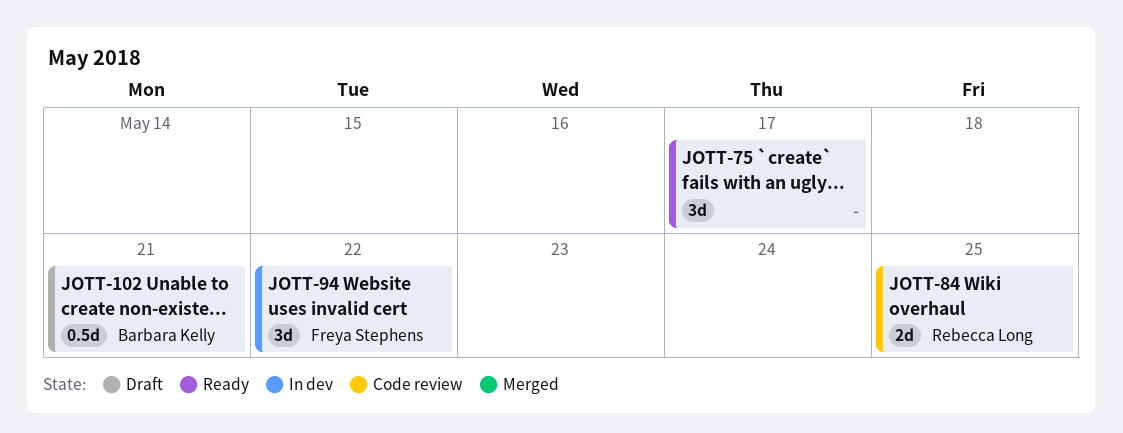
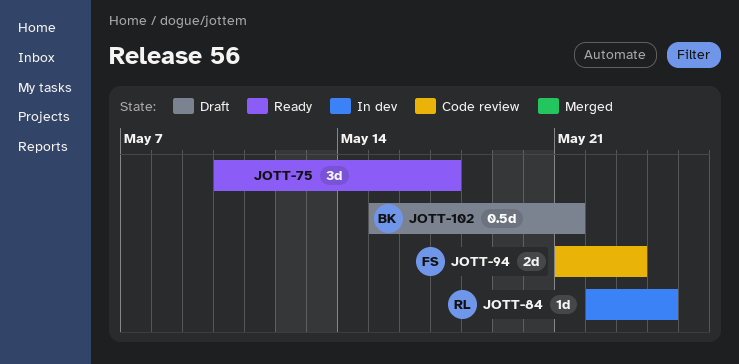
JOTT-84, status: Code review -> In dev
JOTT-84, estimate: 2d -> 1d
JOTT-84, due: May 25 -> May 24
JOTT-94, status: In dev -> Code review
JOTT-94, estimate: 3d -> 2d
JOTT-94, due: May 22 -> May 23

